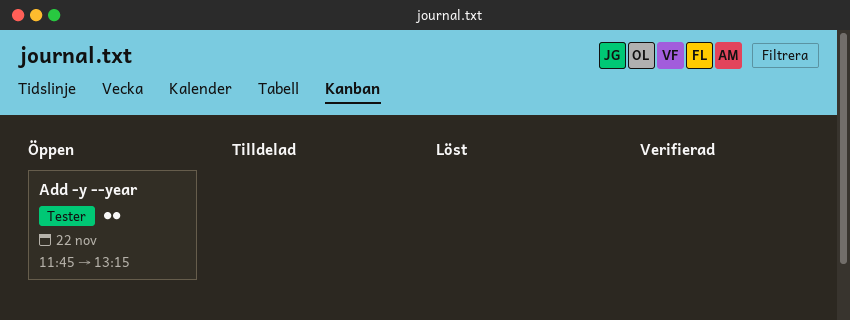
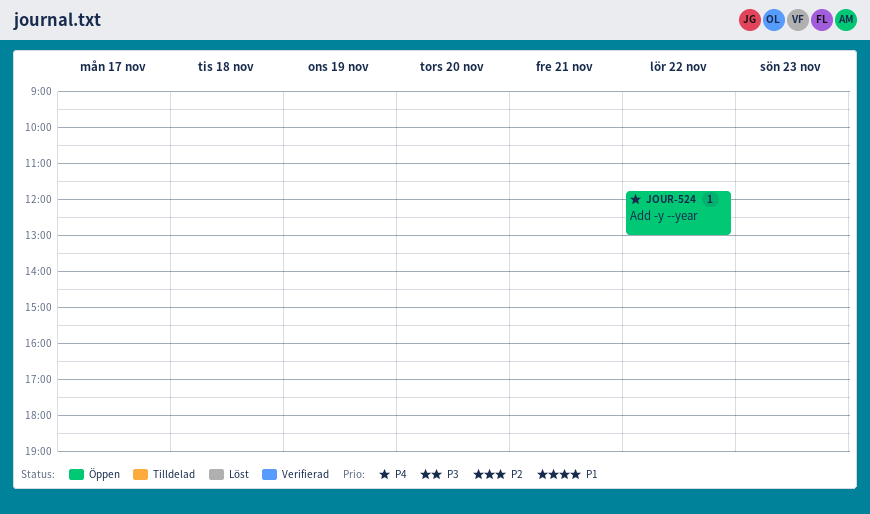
Add -y --year, estimate: 2 -> 1
Add -y --year, ends: 13:15 -> 13:00

